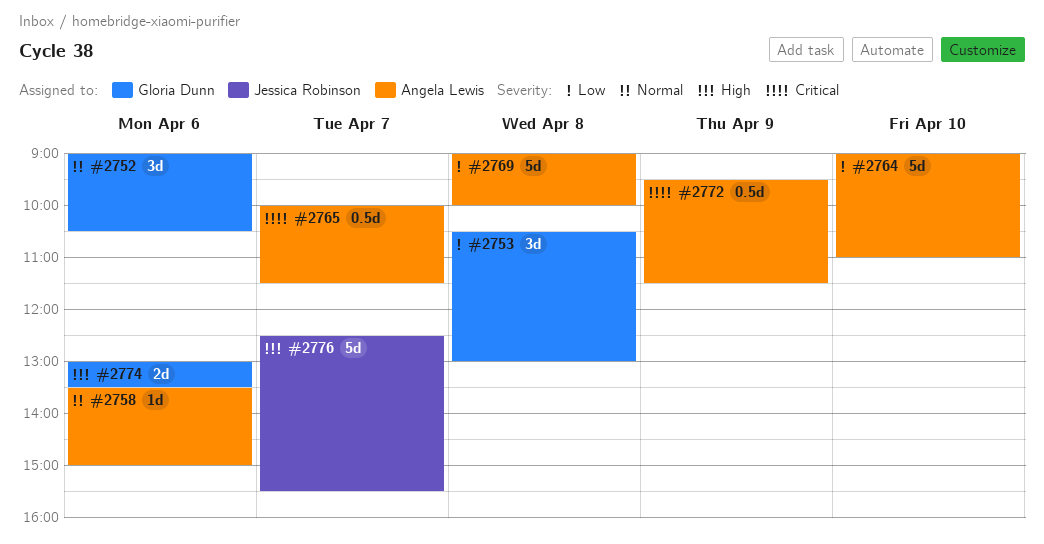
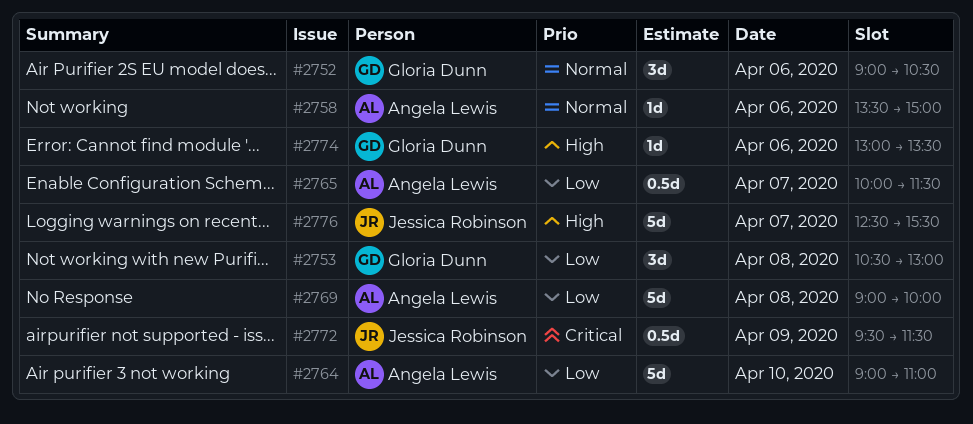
#2765, priority: Critical -> Low
#2772, owner: Angela Lewis -> Jessica Robinson
#2774, estimate: 2d -> 1d

